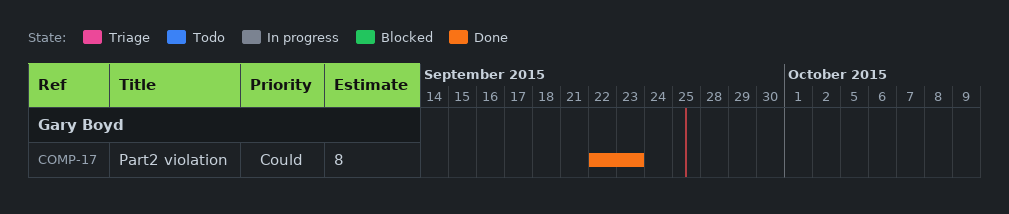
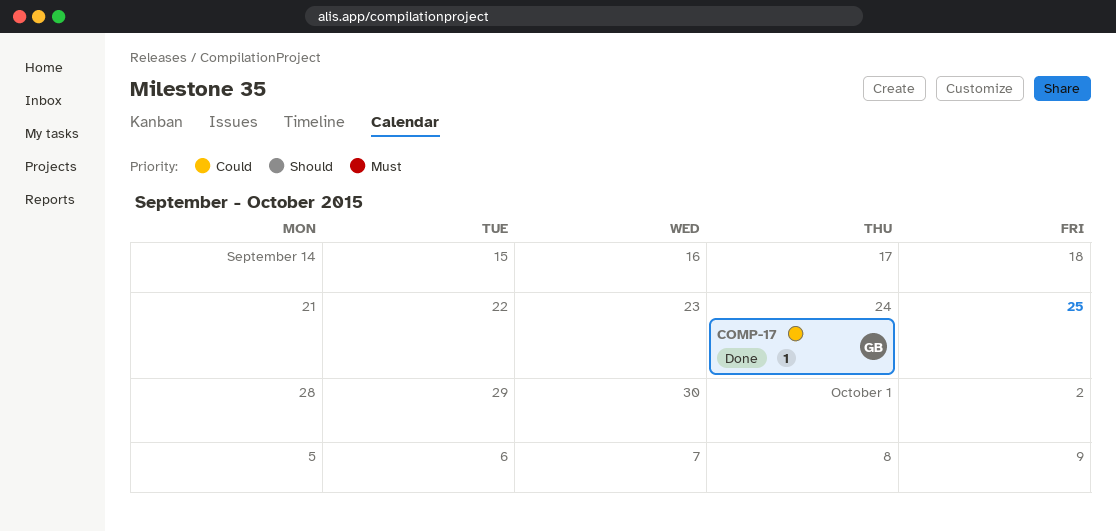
COMP-17, estimate: 8 -> 1
COMP-17, due: Sep 23 -> Sep 24

